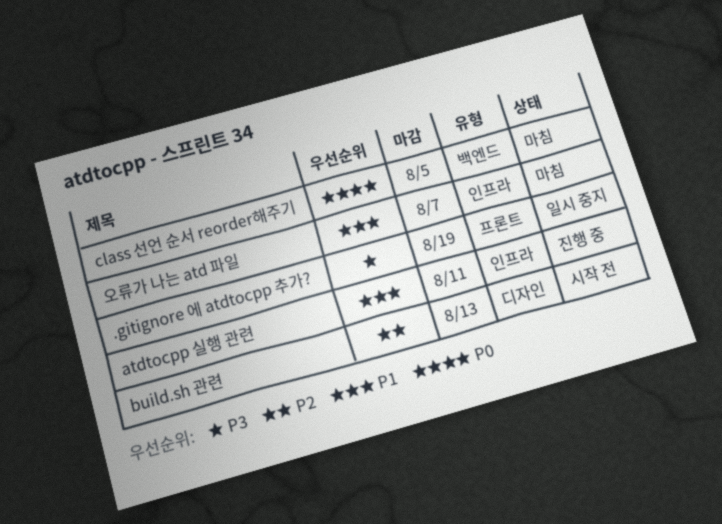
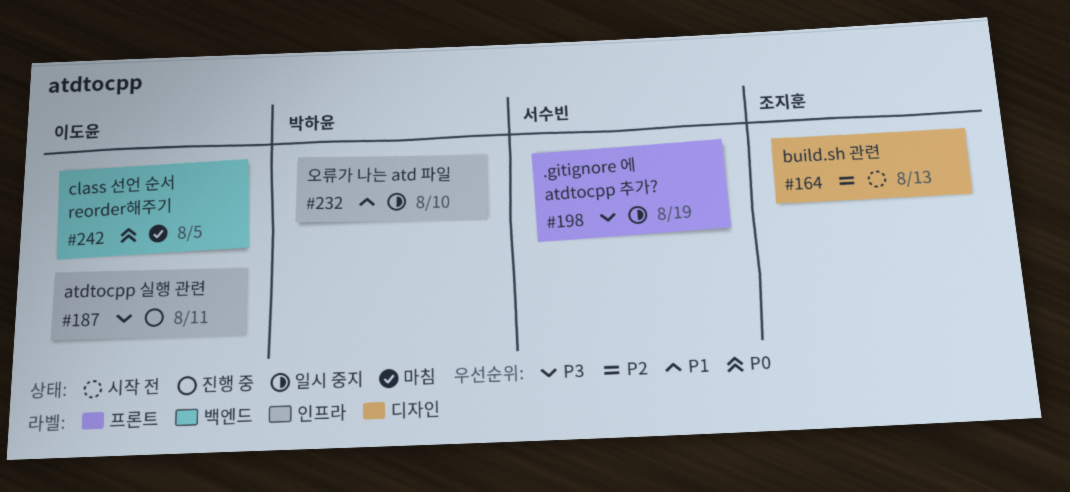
atdtocpp 실행 관련, priority: P1 -> P3
오류가 나는 atd 파일, status: 마침 -> 일시 중지
오류가 나는 atd 파일, due: Aug 7 -> Aug 10

